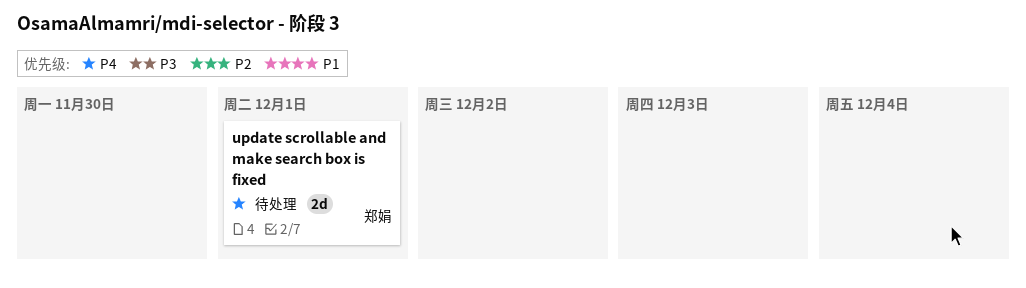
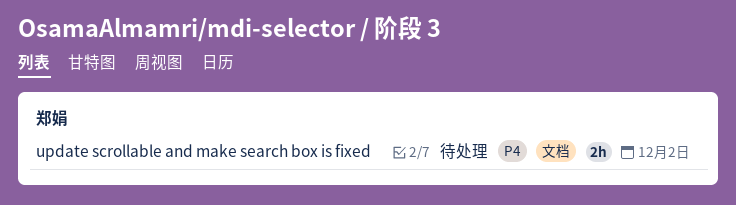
update scrollable and make search box is fixed, estimate: 2d -> 2h
update scrollable and make search box is fixed, due: Dec 1 -> Dec 2

